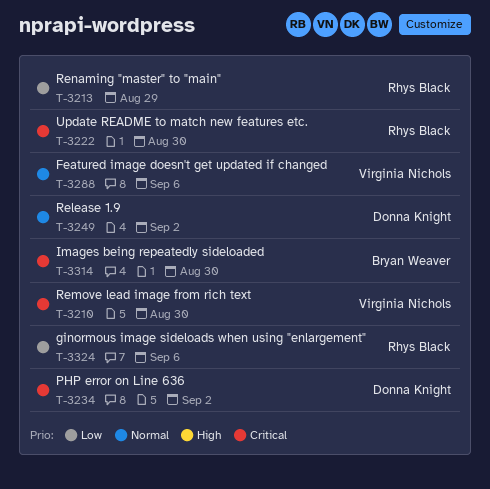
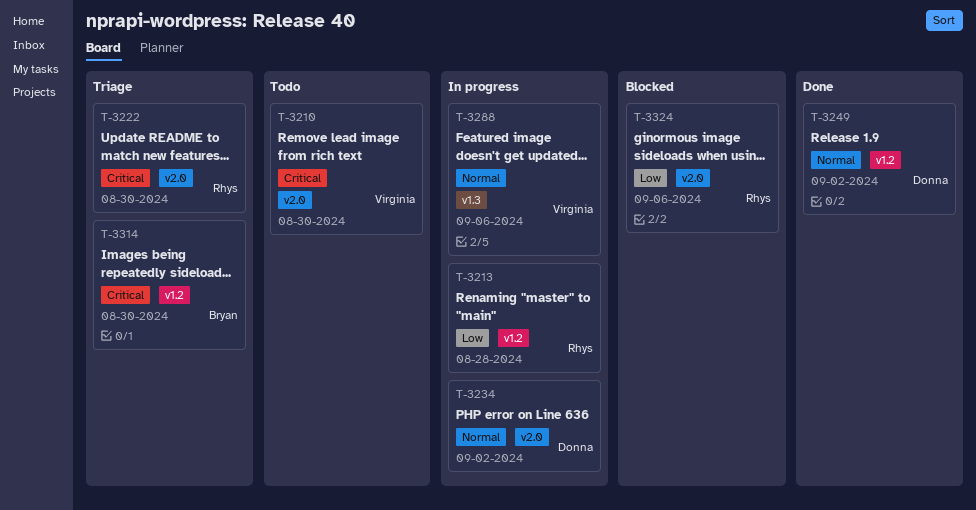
T-3213, due: Aug 29 -> Aug 28
T-3234, priority: Critical -> Normal

